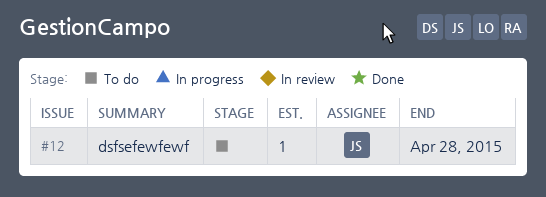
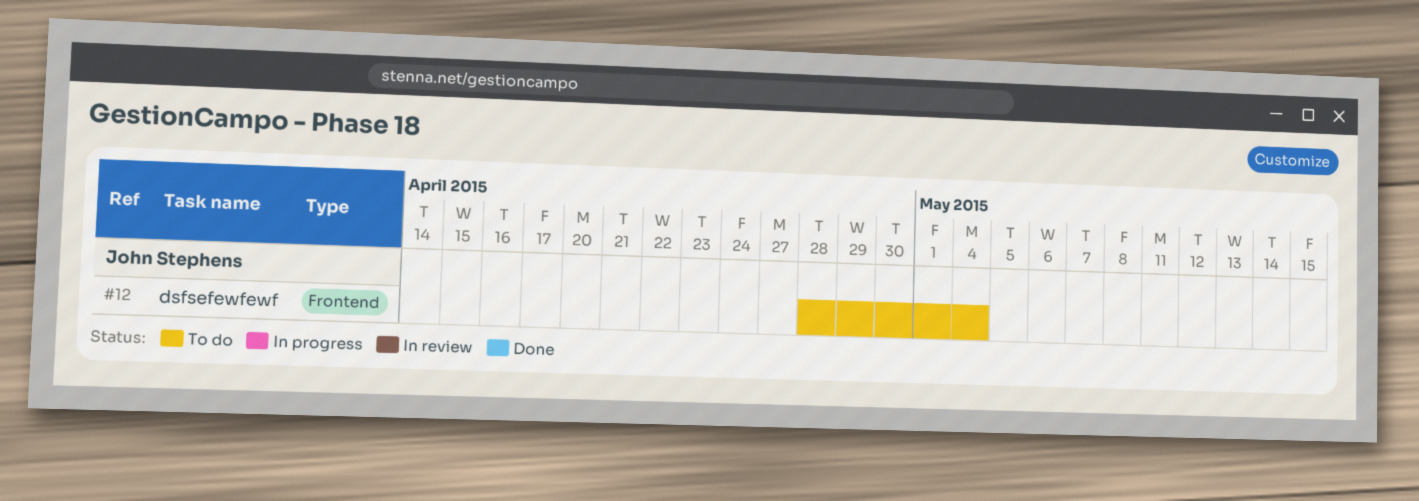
#12, due: Apr 28 -> May 4

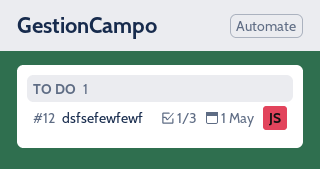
#12, due: May 4 -> May 1

